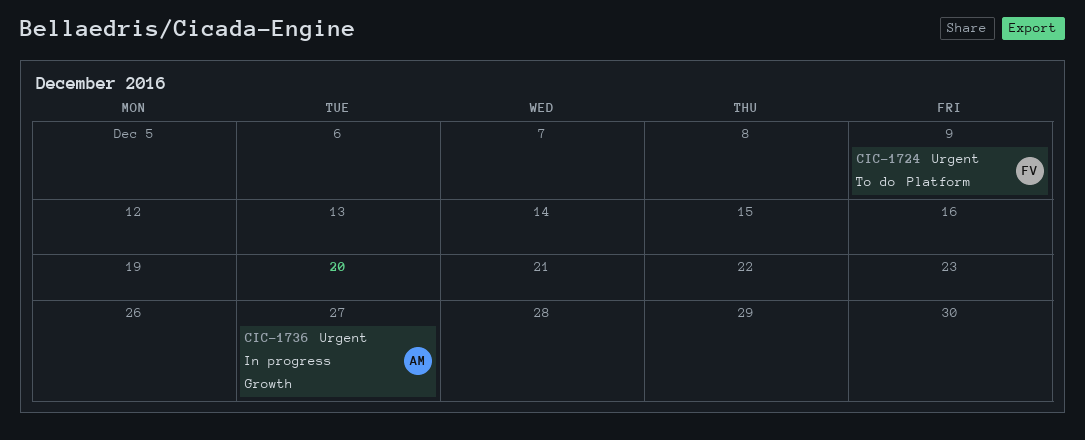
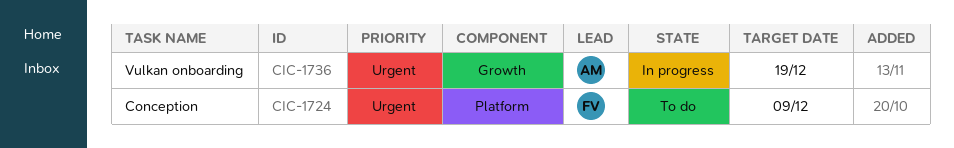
CIC-1736, due: Dec 27 -> Dec 19

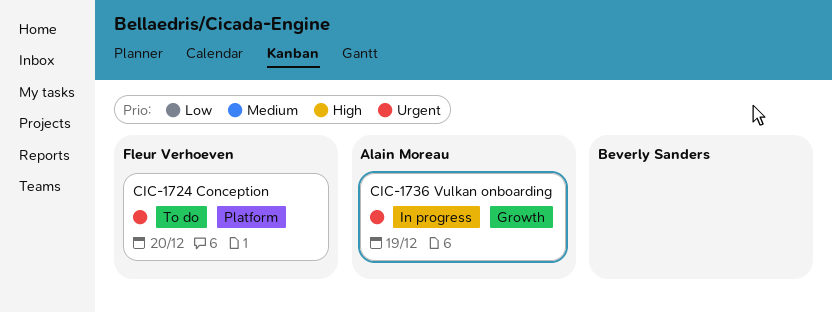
CIC-1724, due: Dec 9 -> Dec 20

